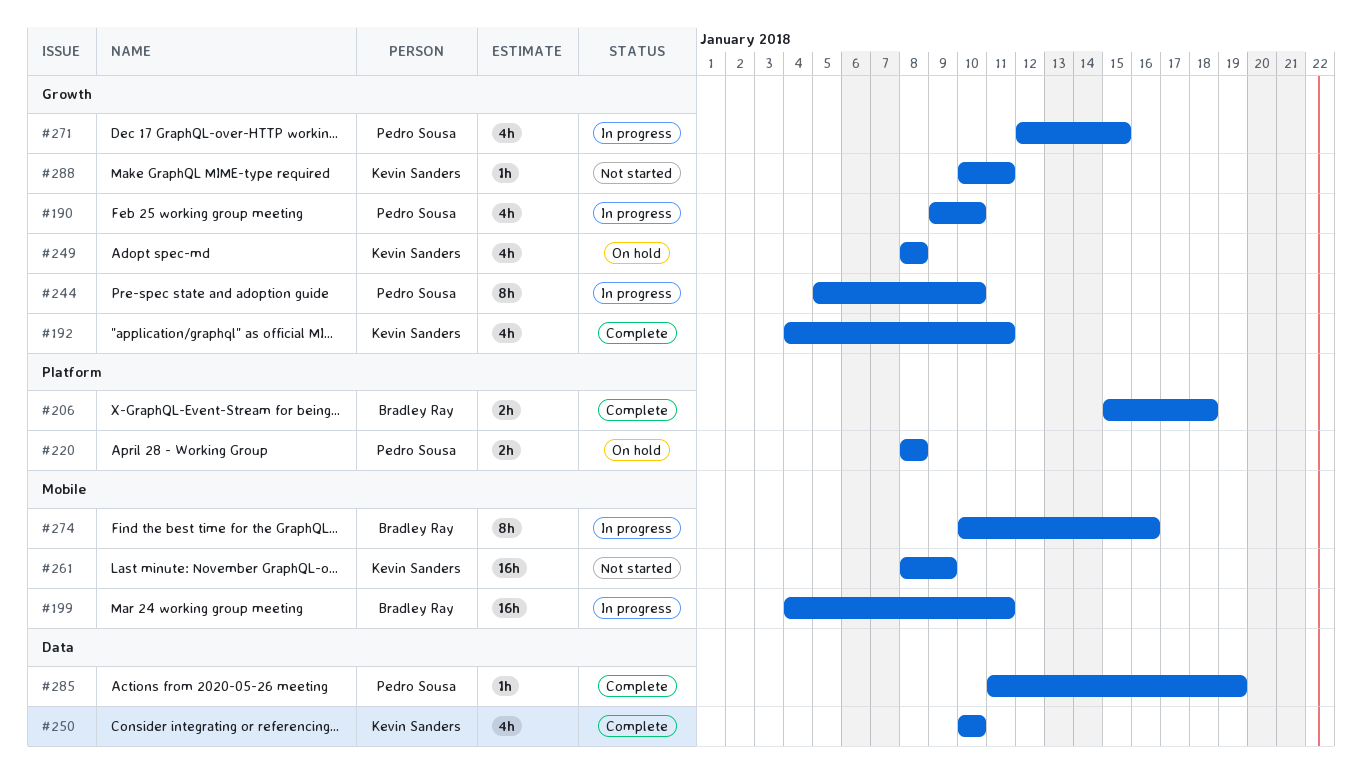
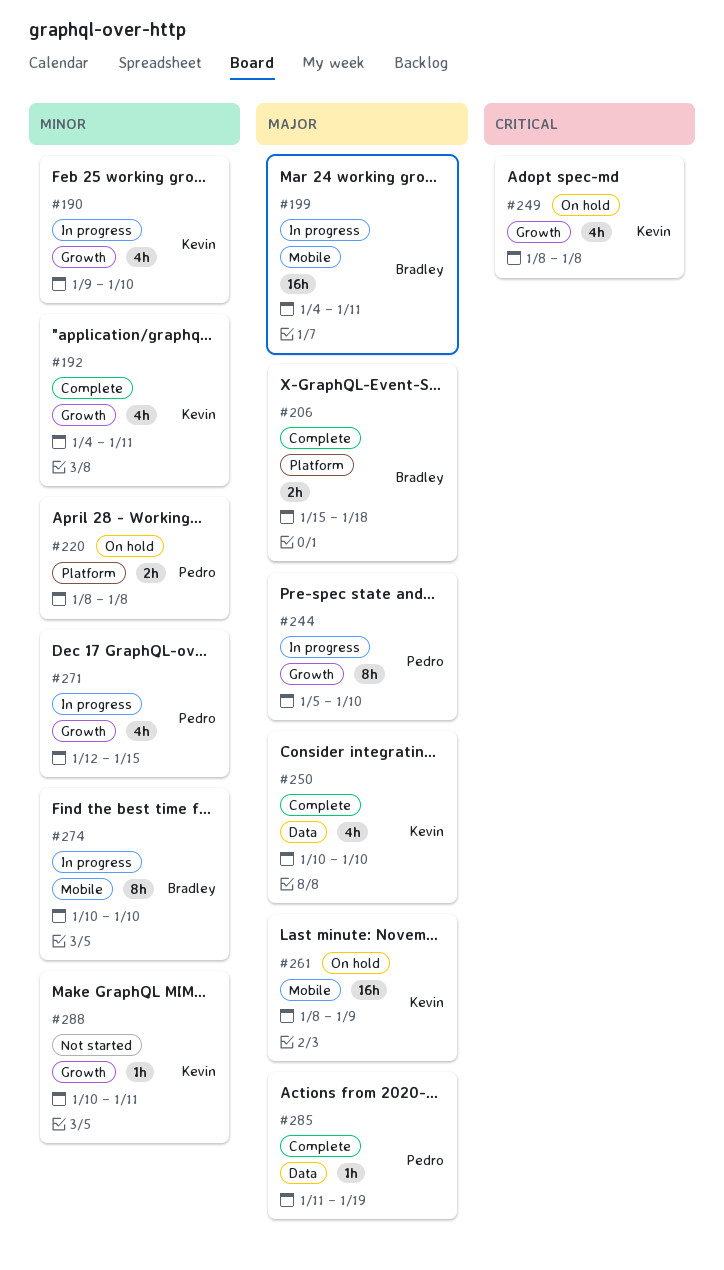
#190, owner: Pedro Sousa -> Kevin Sanders
#261, status: Not started -> On hold
#274, due: Jan 16 -> Jan 10

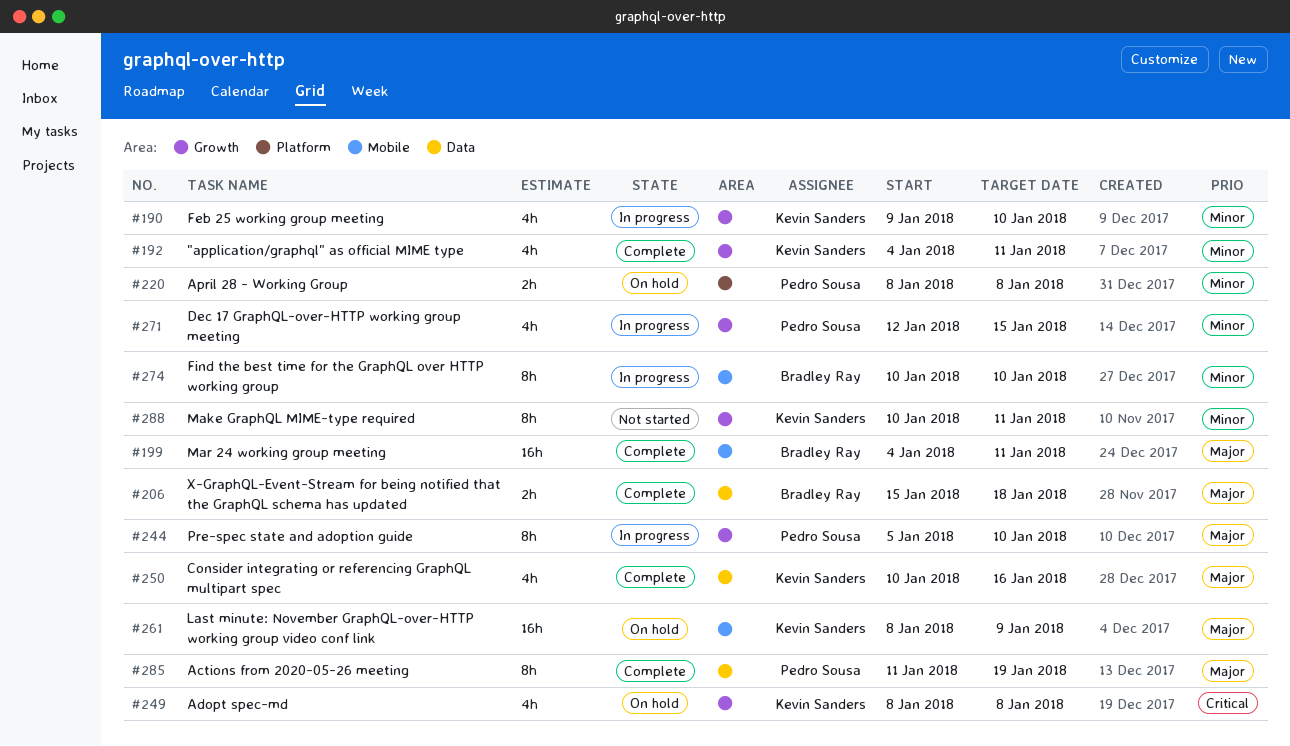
#199, status: In progress -> Complete
#206, label: Platform -> Data
#250, due: Jan 10 -> Jan 16
#285, estimate: 1h -> 8h
#288, estimate: 1h -> 8h

